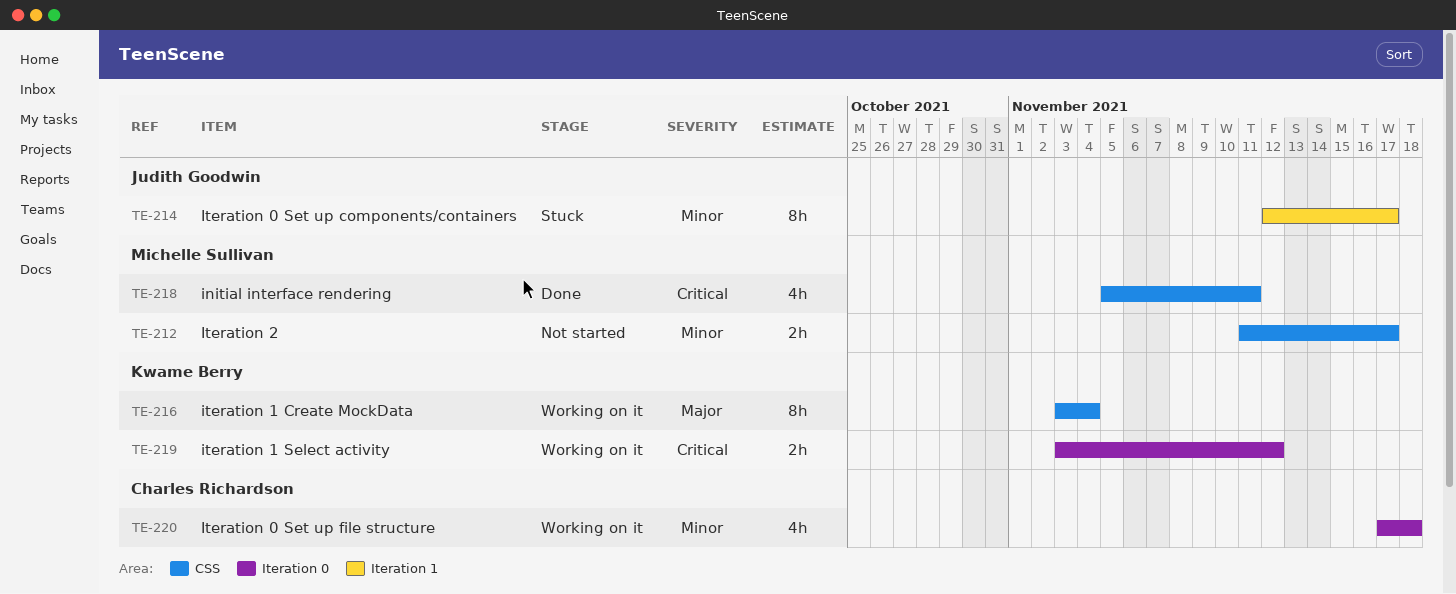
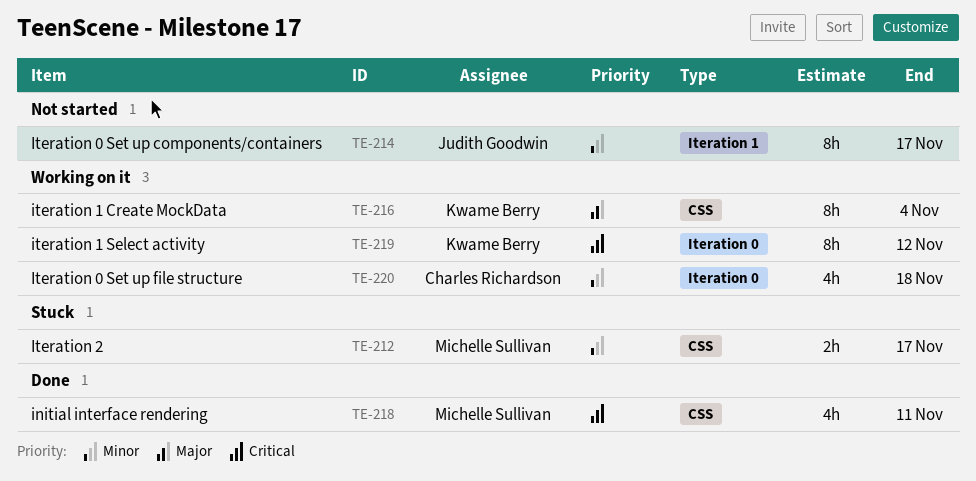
TE-212, status: Not started -> Stuck
TE-214, status: Stuck -> Not started
TE-219, estimate: 2h -> 8h

